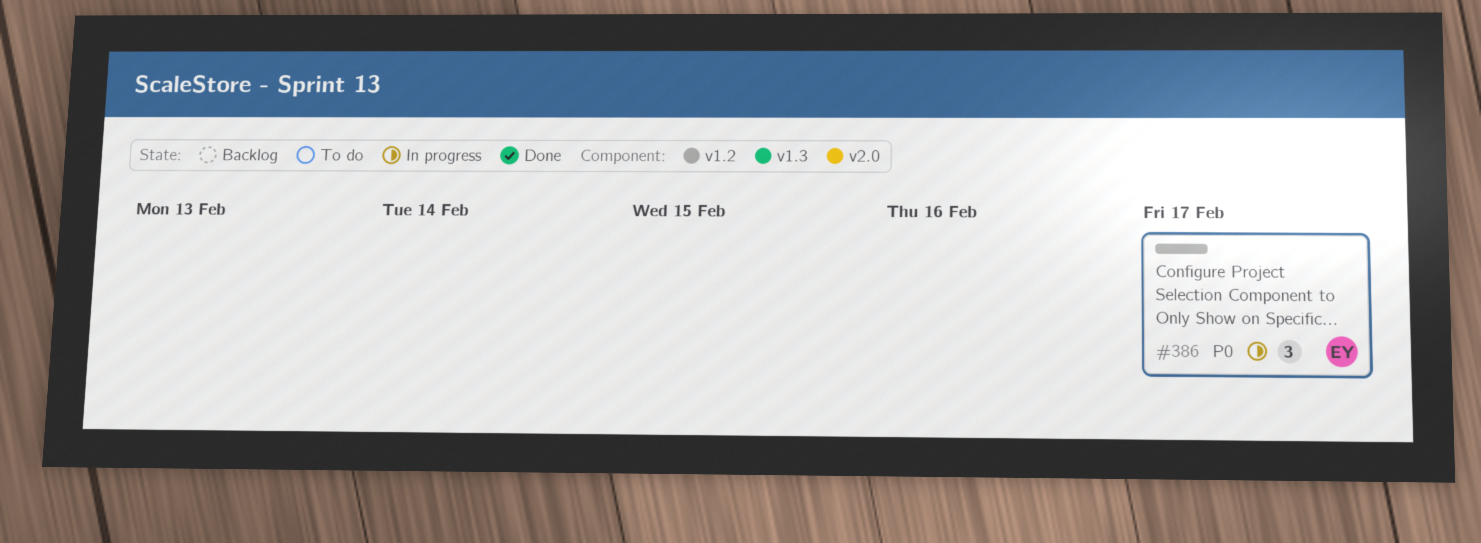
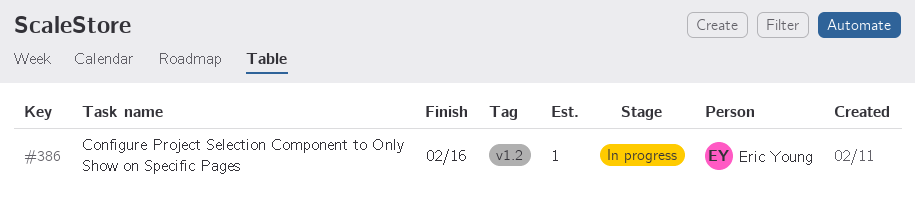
#386, estimate: 3 -> 1
#386, due: Feb 17 -> Feb 16

